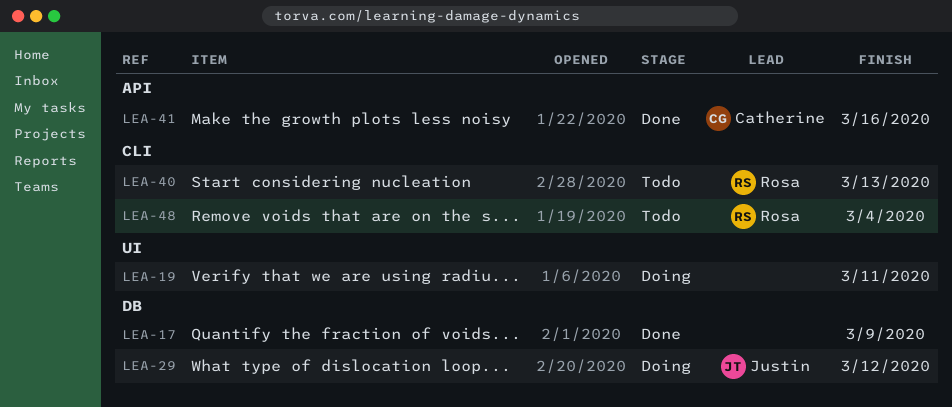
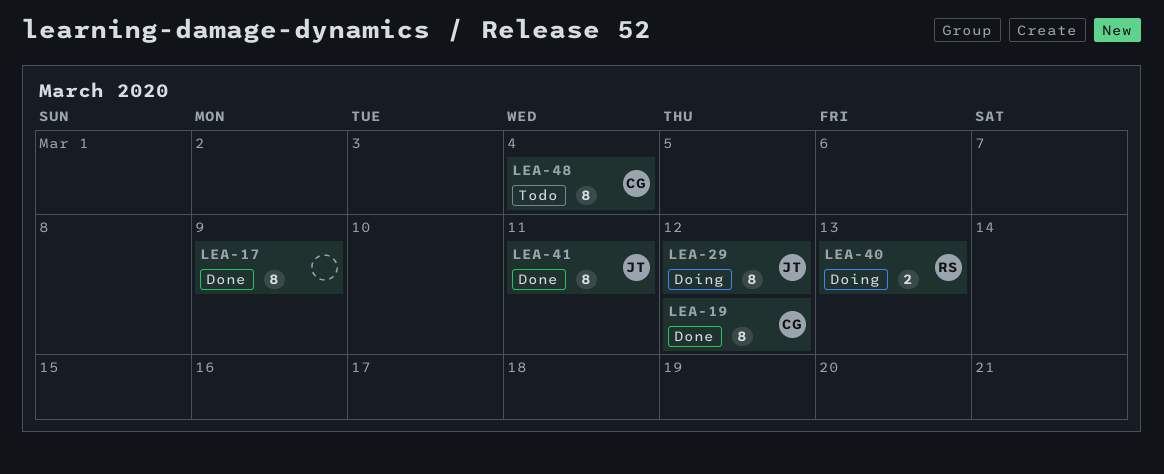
LEA-19, status: Doing -> Done
LEA-19, owner: none -> Catherine
LEA-19, due: Mar 11 -> Mar 12
LEA-40, status: Todo -> Doing
LEA-41, owner: Catherine -> Justin
LEA-41, due: Mar 16 -> Mar 11
LEA-48, owner: Rosa -> Catherine

